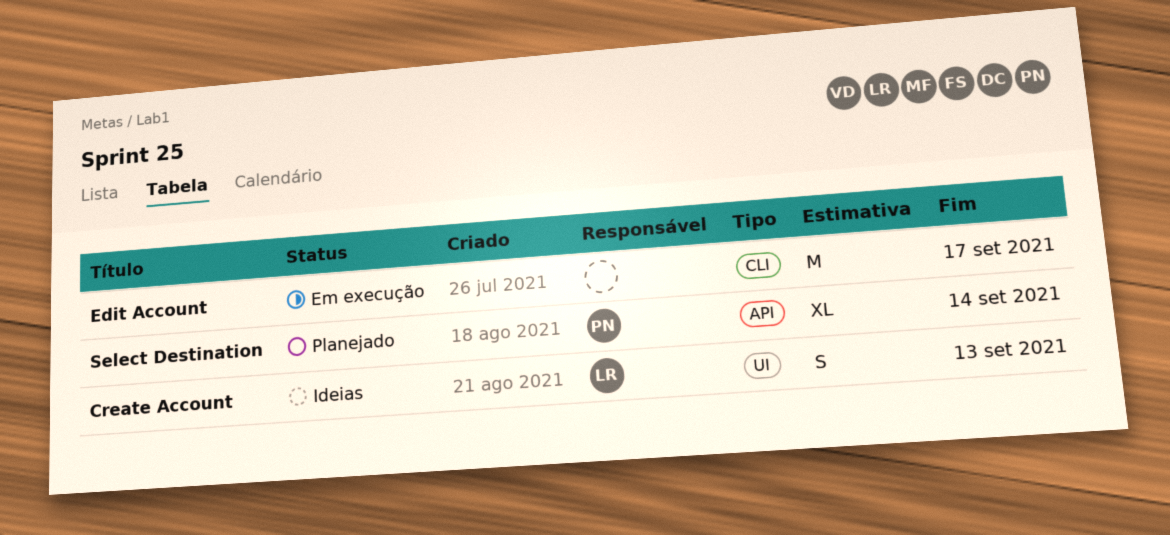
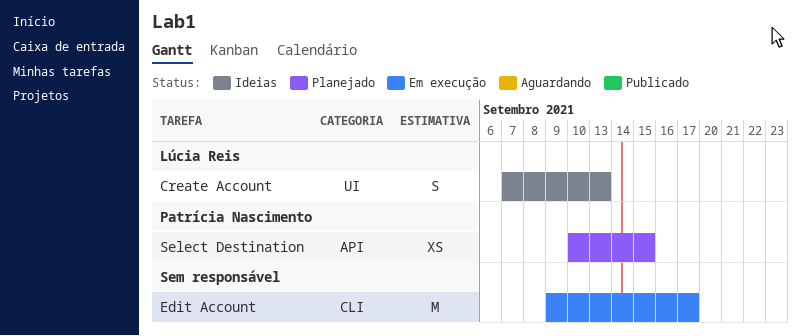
Select Destination, estimate: XL -> XS
Select Destination, due: Sep 14 -> Sep 15

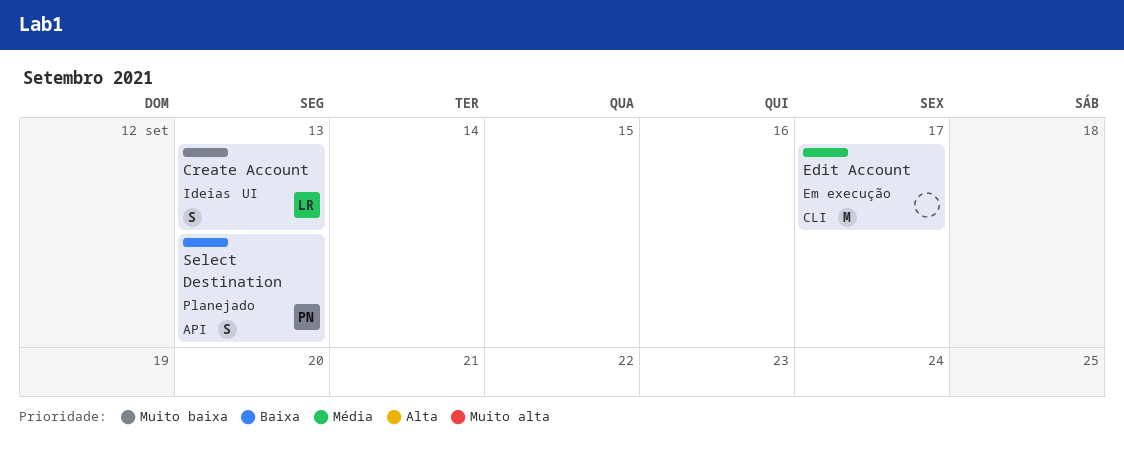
Select Destination, estimate: XS -> S
Select Destination, due: Sep 15 -> Sep 13

